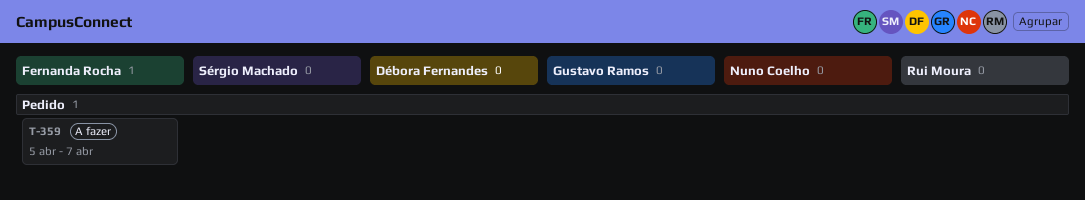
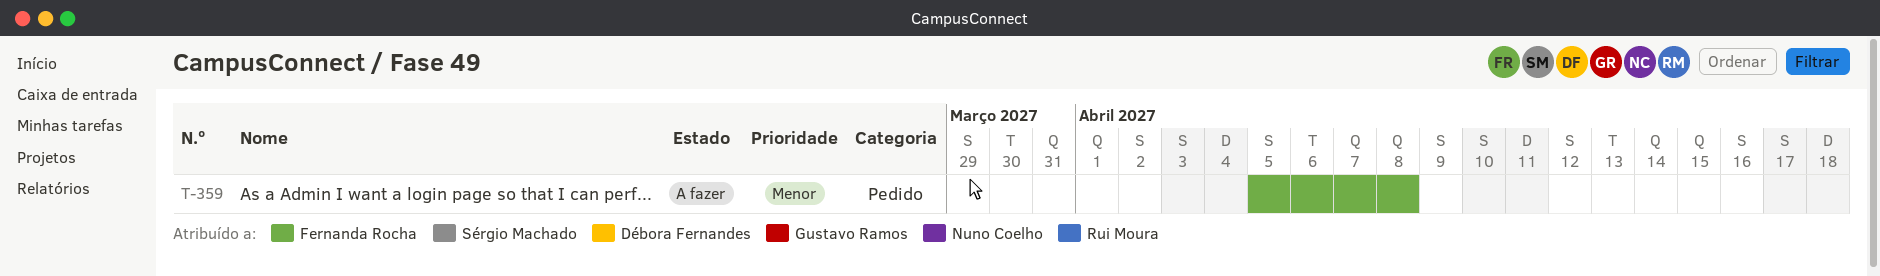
T-359, due: Apr 7 -> Apr 8

